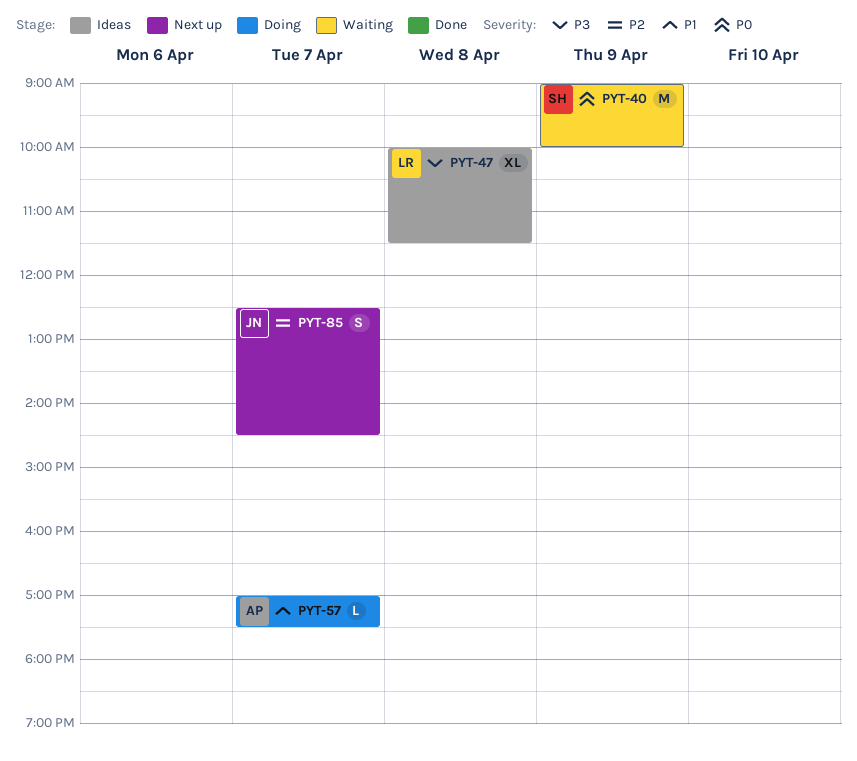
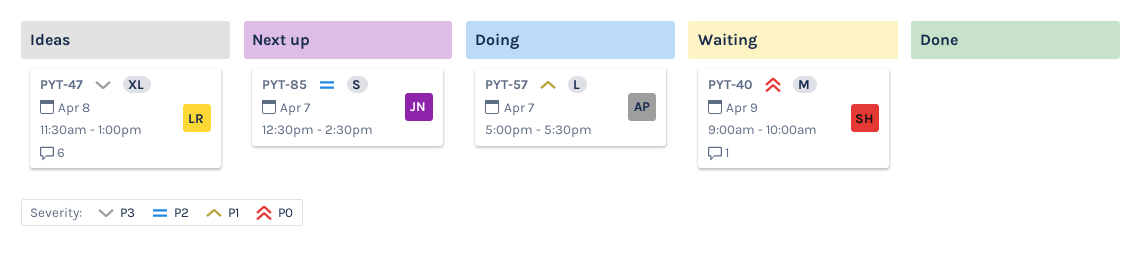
PYT-47, begins: 10:00 -> 11:30
PYT-47, ends: 11:30 -> 13:00

